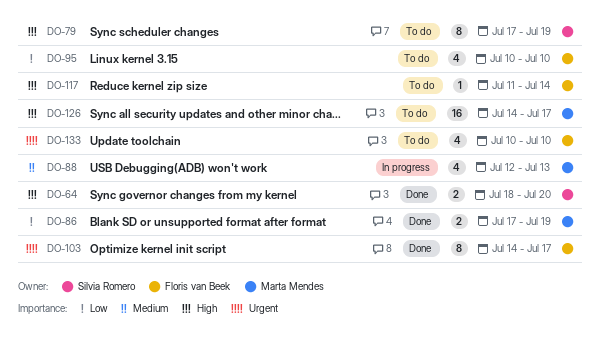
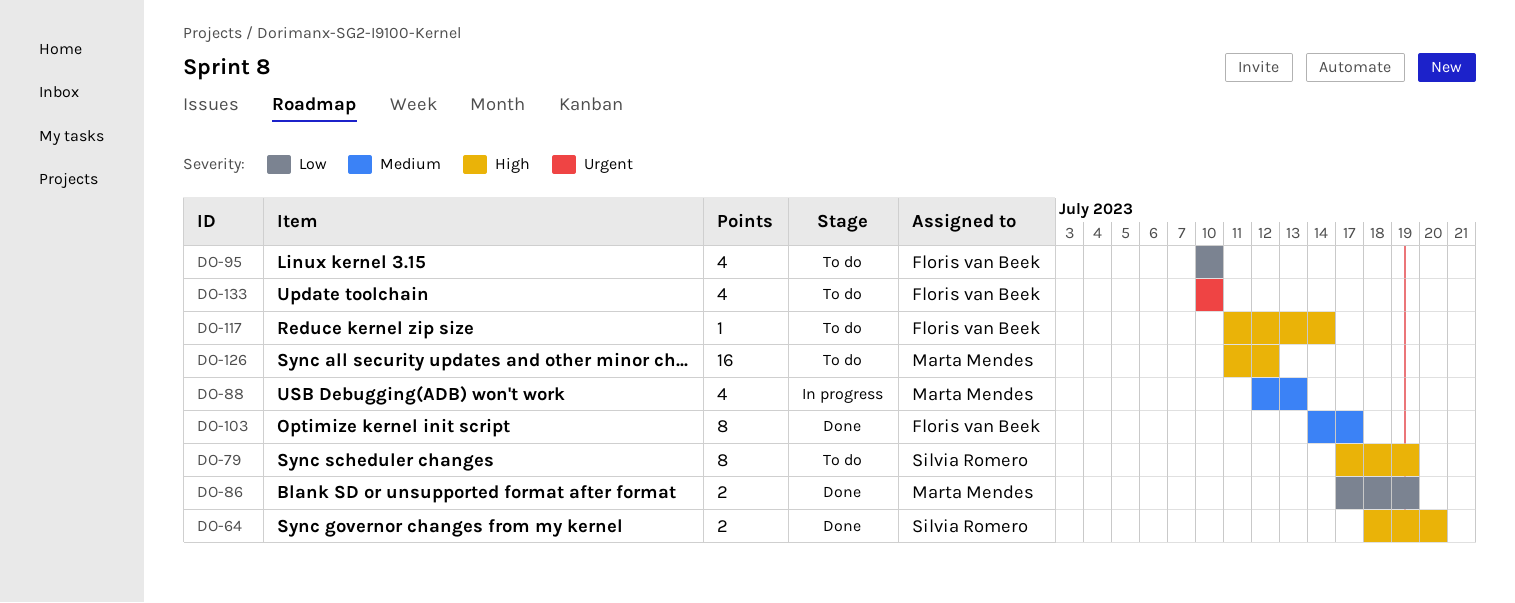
DO-103, priority: Urgent -> Medium
DO-126, start: Jul 14 -> Jul 11
DO-126, due: Jul 17 -> Jul 12

